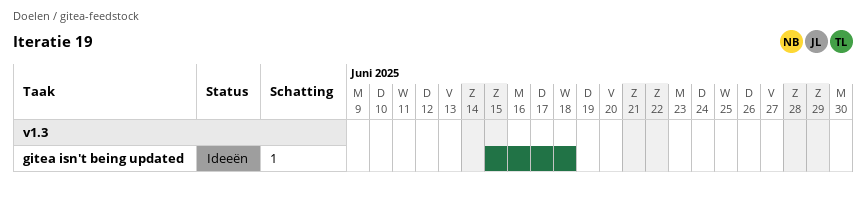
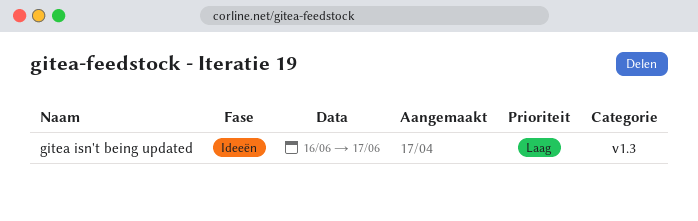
gitea isn't being updated, start: Jun 15 -> Jun 16
gitea isn't being updated, due: Jun 18 -> Jun 17

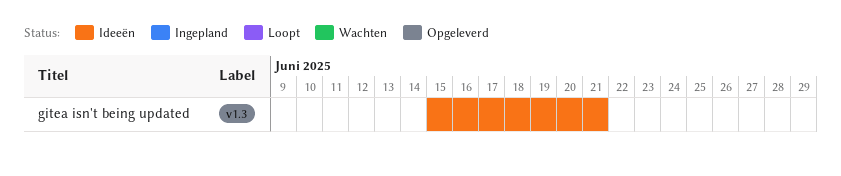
gitea isn't being updated, start: Jun 16 -> Jun 15
gitea isn't being updated, due: Jun 17 -> Jun 21

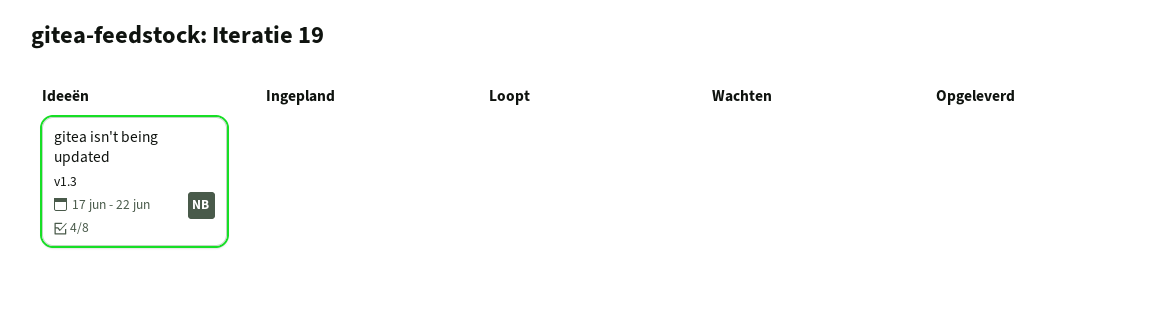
gitea isn't being updated, start: Jun 15 -> Jun 17
gitea isn't being updated, due: Jun 21 -> Jun 22

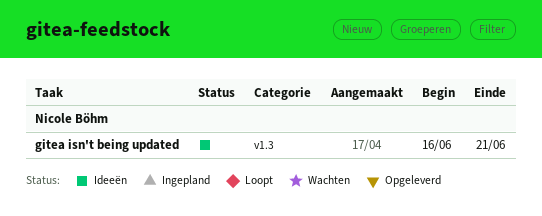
gitea isn't being updated, start: Jun 17 -> Jun 16
gitea isn't being updated, due: Jun 22 -> Jun 21

